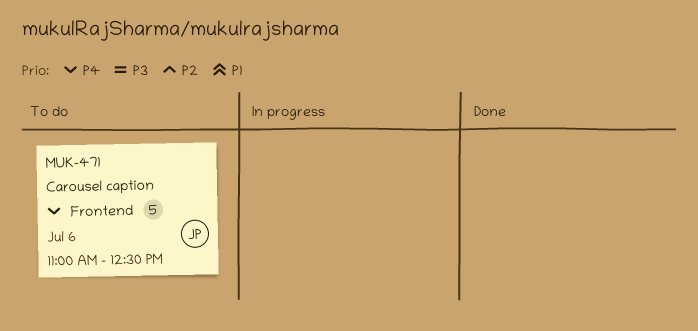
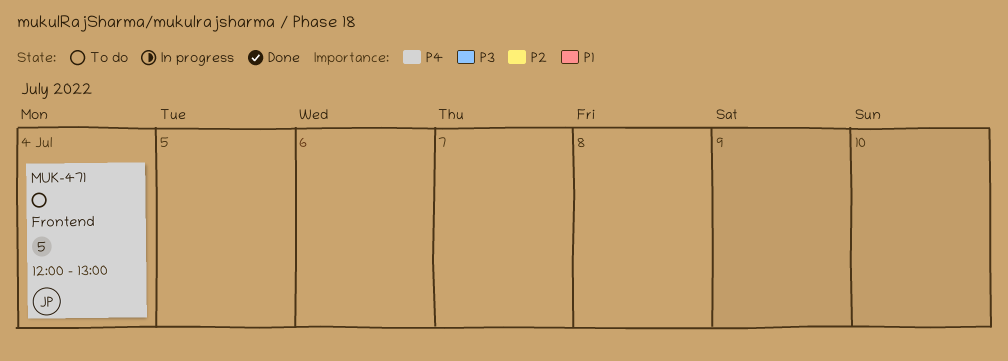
MUK-471, day: Jul 6 -> Jul 4
MUK-471, begins: 11:00 -> 12:00
MUK-471, ends: 12:30 -> 13:00

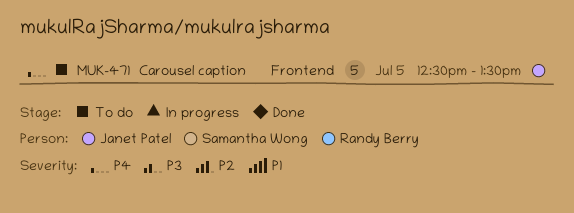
MUK-471, day: Jul 4 -> Jul 5
MUK-471, begins: 12:00 -> 12:30
MUK-471, ends: 13:00 -> 13:30

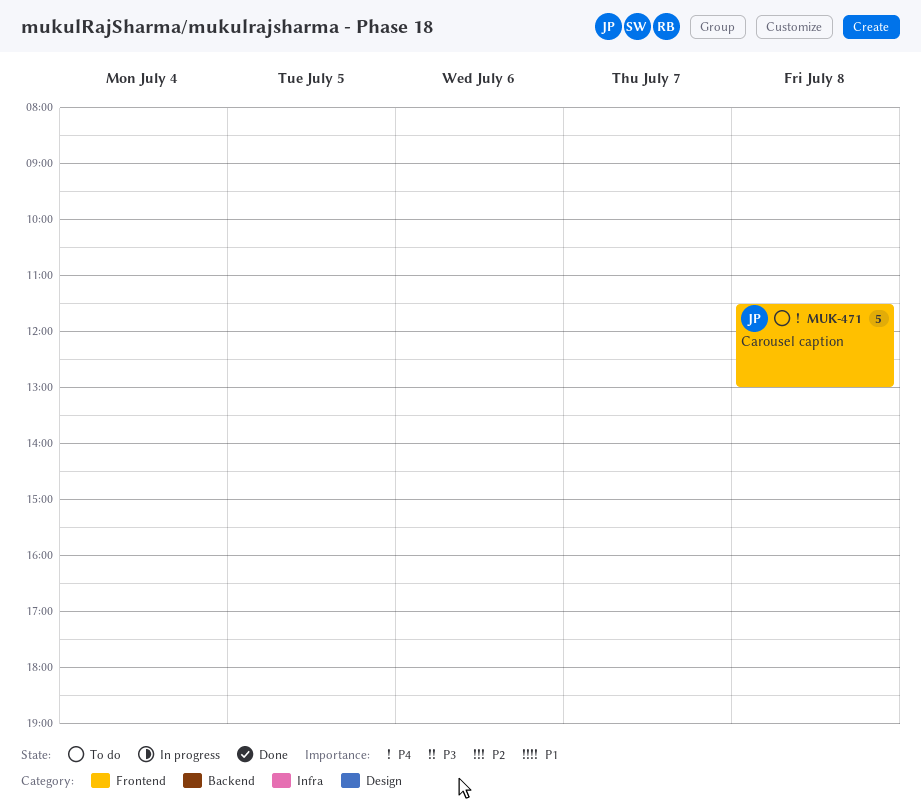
MUK-471, day: Jul 5 -> Jul 8
MUK-471, begins: 12:30 -> 11:30
MUK-471, ends: 13:30 -> 13:00

